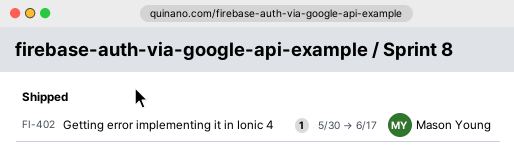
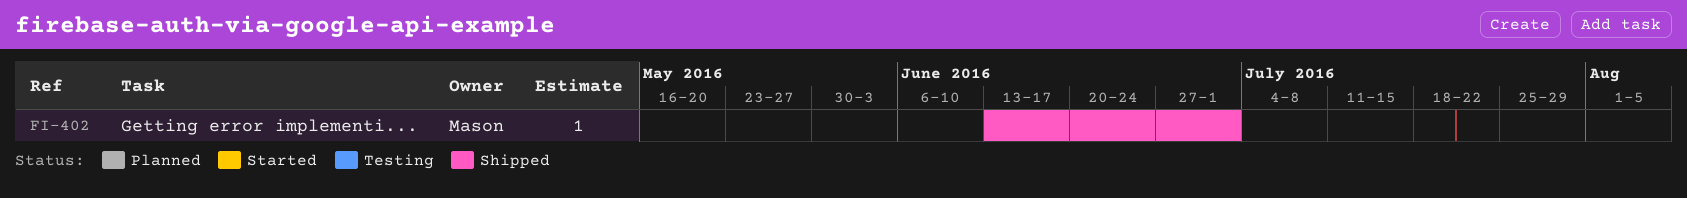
FI-402, start: May 30 -> Jun 13
FI-402, due: Jun 17 -> Jul 1

